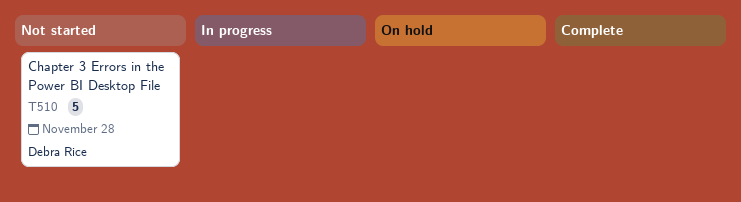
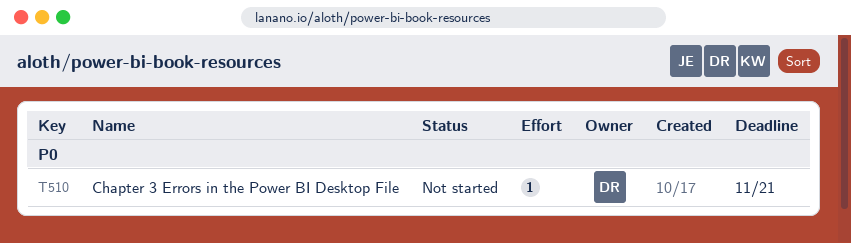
T510, estimate: 5 -> 1
T510, due: Nov 28 -> Nov 21

